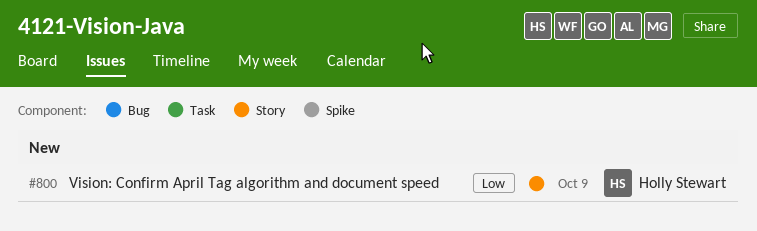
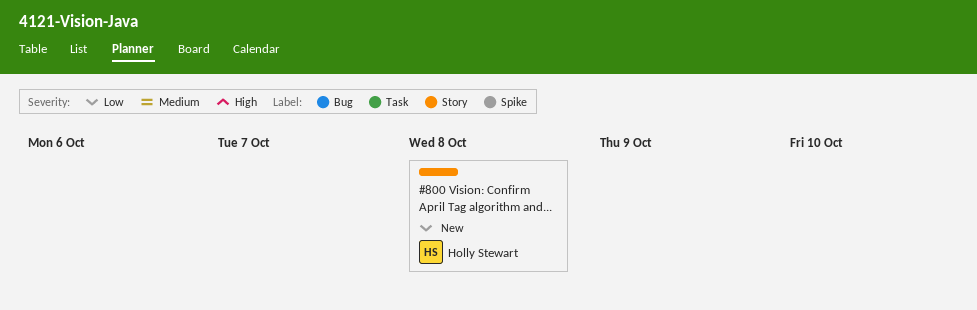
#800, due: Oct 9 -> Oct 8

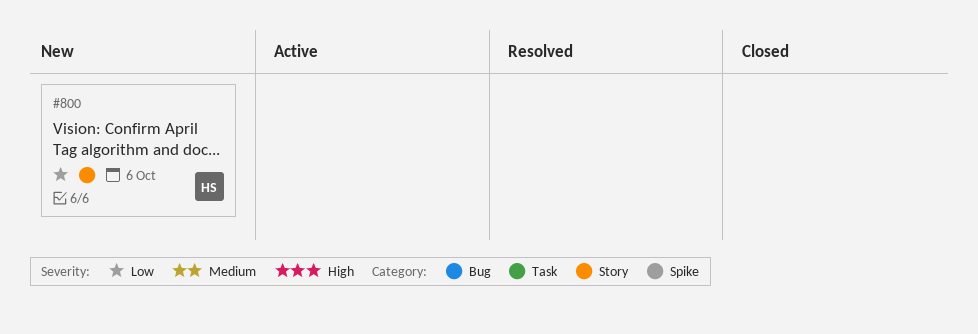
#800, due: Oct 8 -> Oct 6

